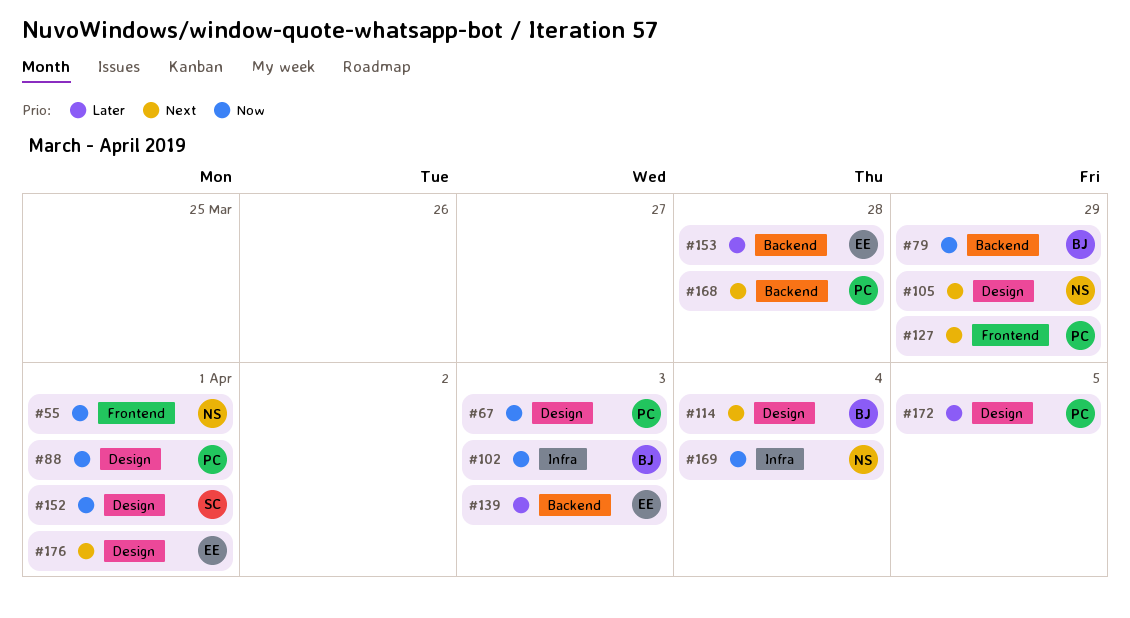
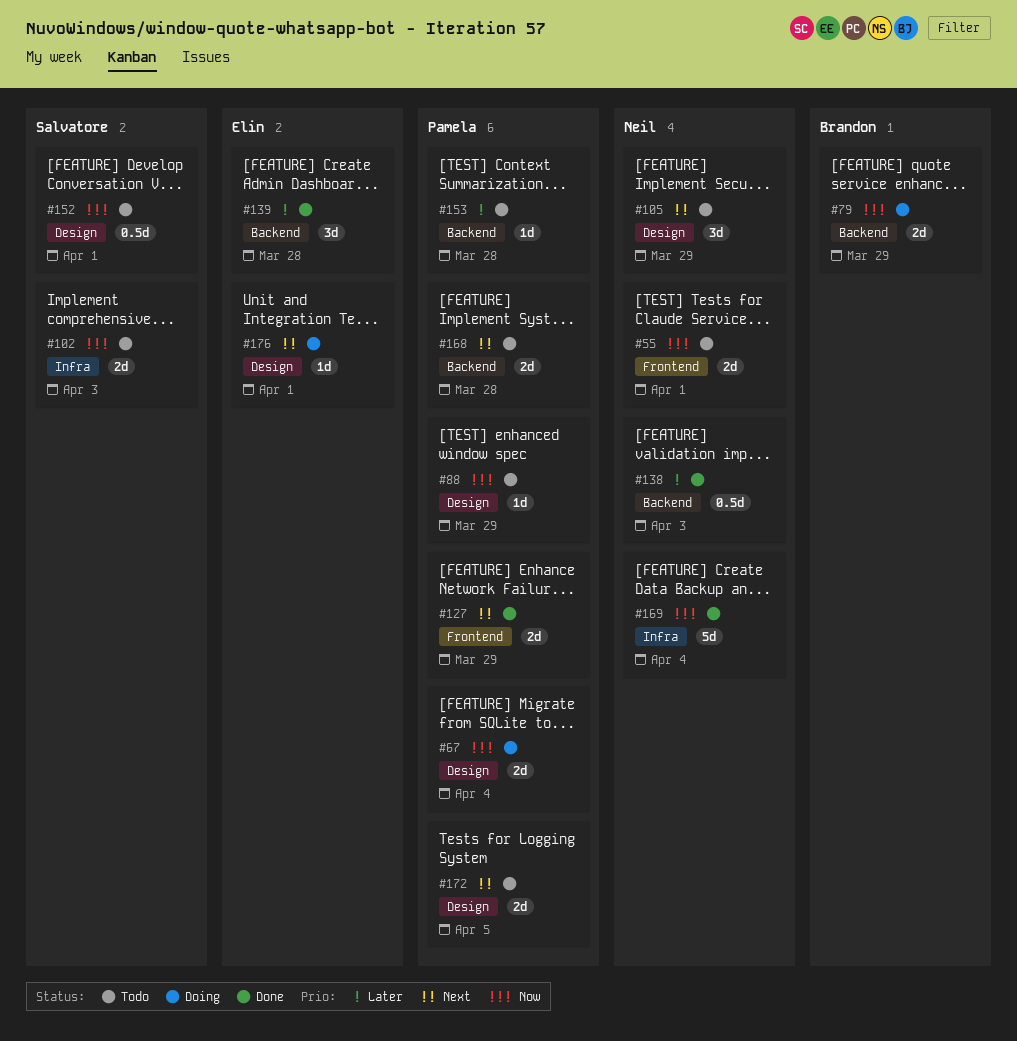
#67, due: Apr 3 -> Apr 4
#88, due: Apr 1 -> Mar 29
#102, owner: Brandon -> Salvatore
#114: present -> none
#138: none -> present
#139, due: Apr 3 -> Mar 28
#153, owner: Elin -> Pamela
#172, priority: Later -> Next

